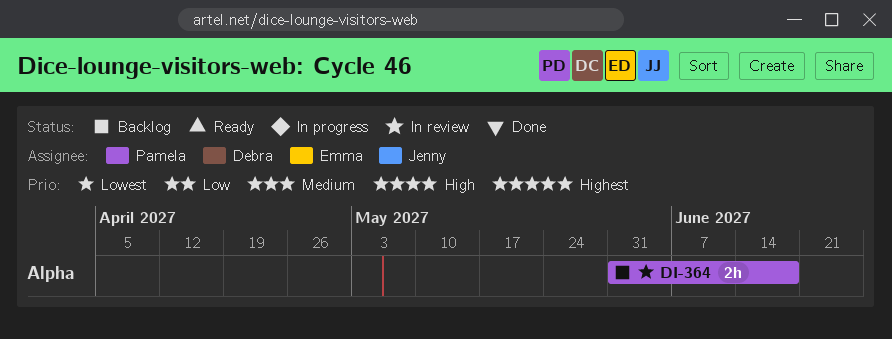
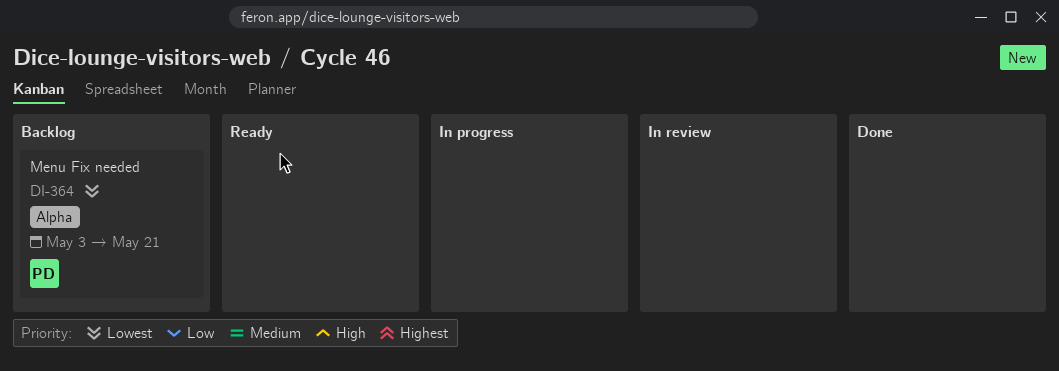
DI-364, start: May 31 -> May 3
DI-364, due: Jun 18 -> May 21

